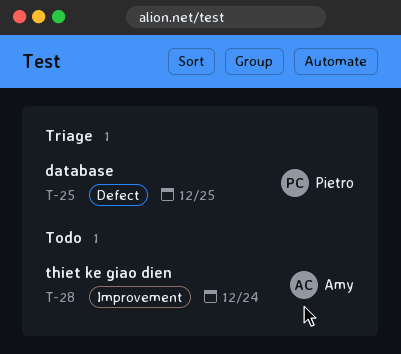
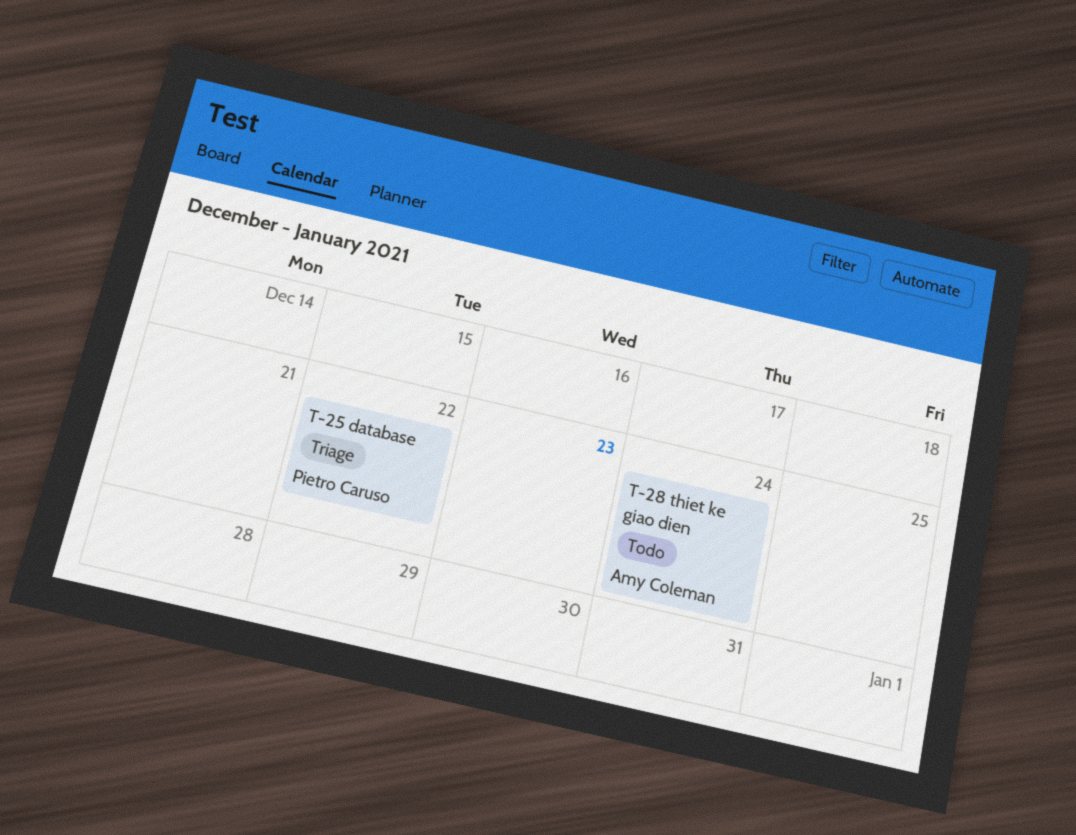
T-25, due: Dec 25 -> Dec 22

